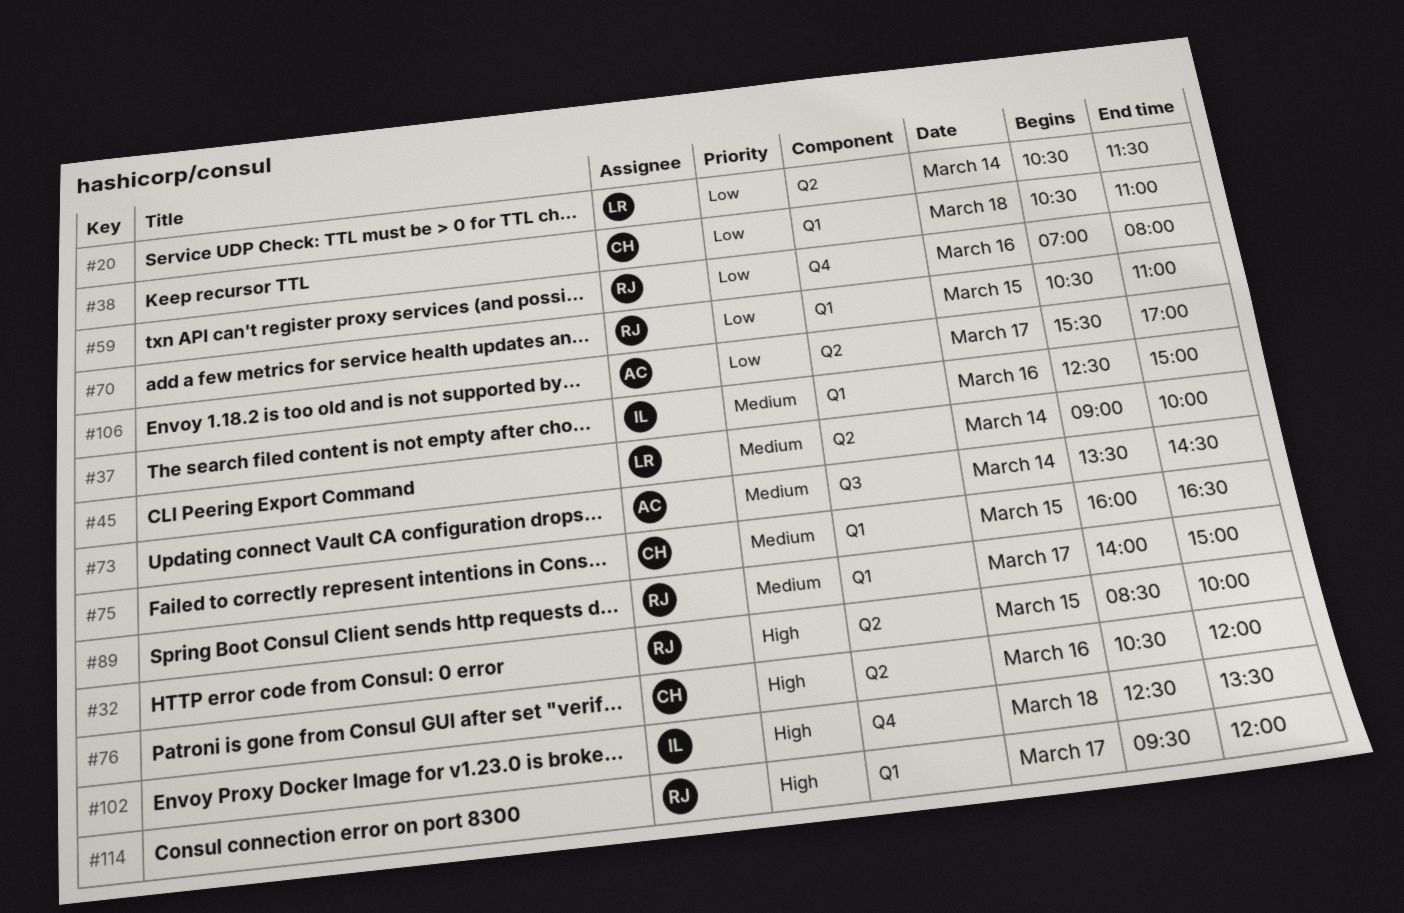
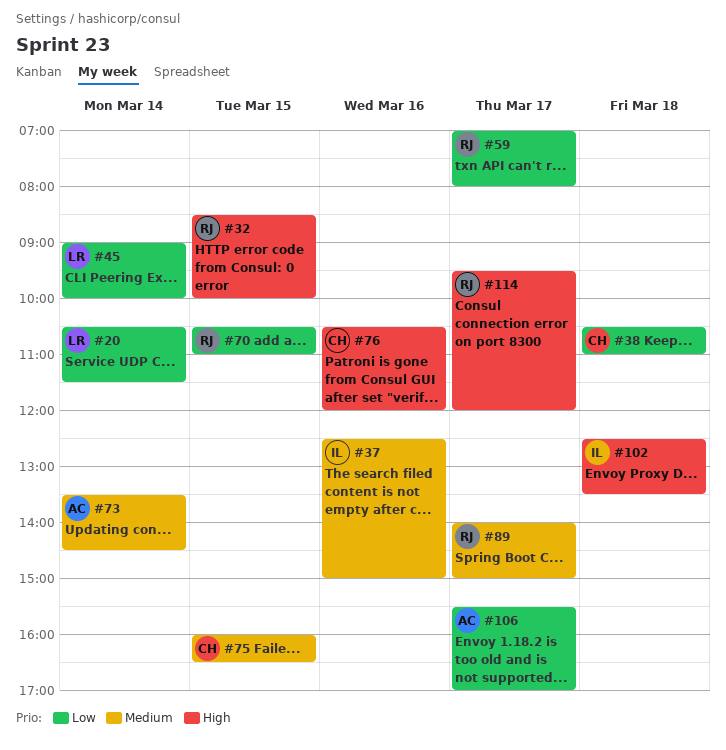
#45, priority: Medium -> Low
#59, day: Mar 16 -> Mar 17

